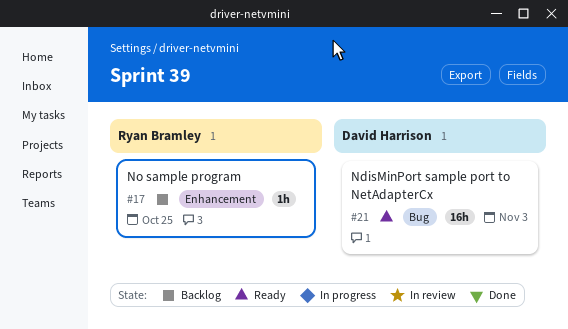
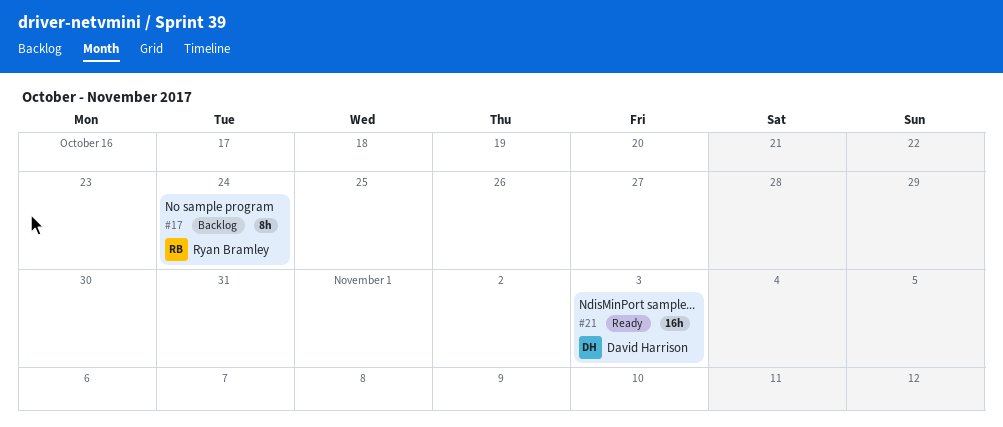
#17, estimate: 1h -> 8h
#17, due: Oct 25 -> Oct 24

